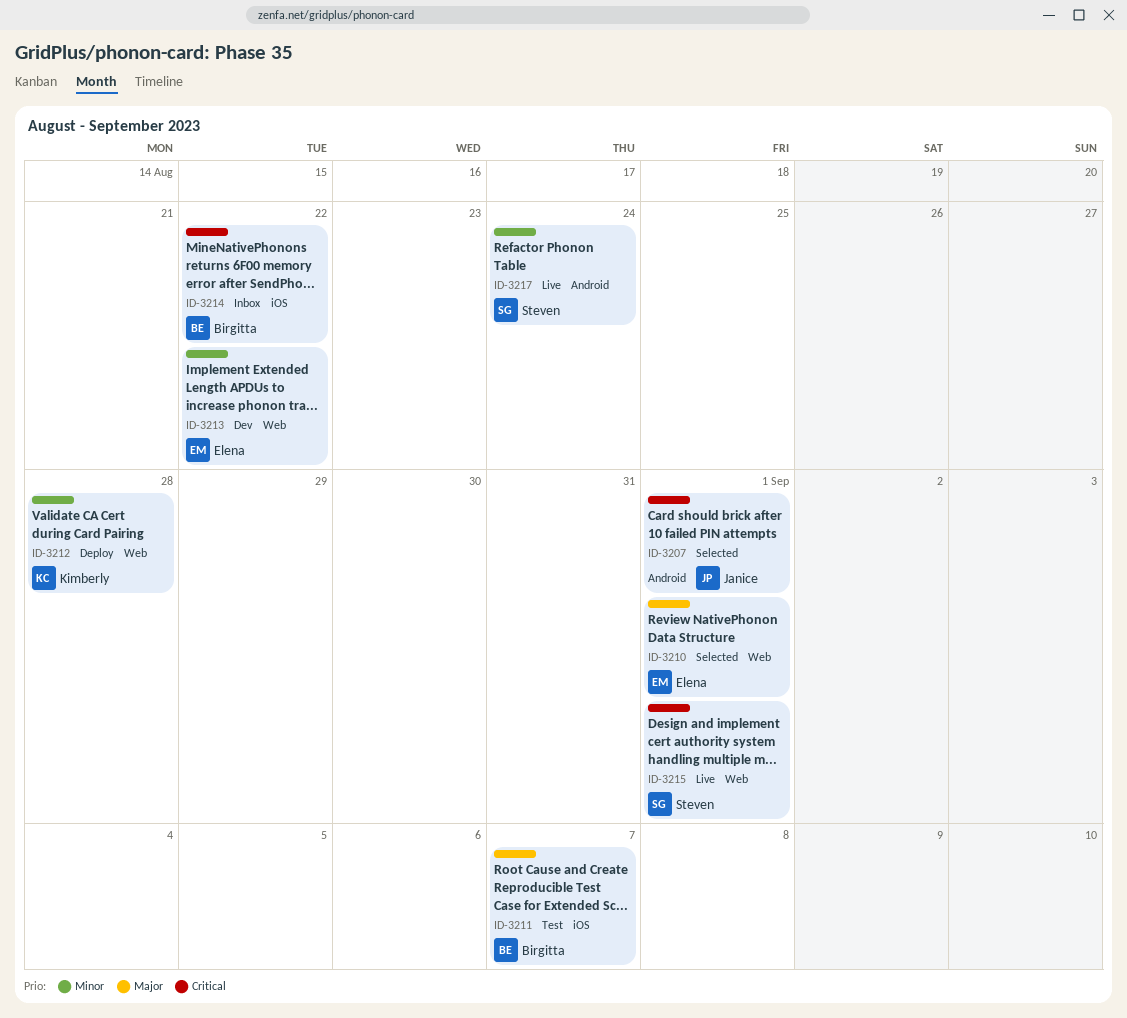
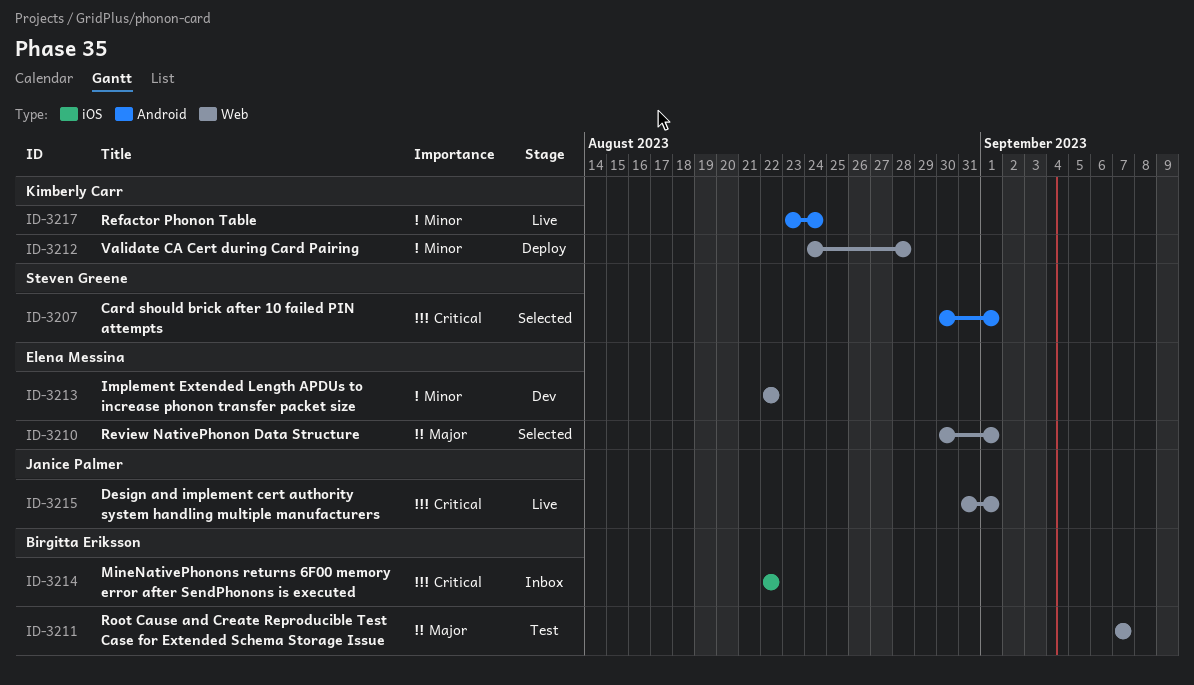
ID-3207, owner: Janice Palmer -> Steven Greene
ID-3211, label: iOS -> Web
ID-3215, owner: Steven Greene -> Janice Palmer
ID-3217, owner: Steven Greene -> Kimberly Carr

